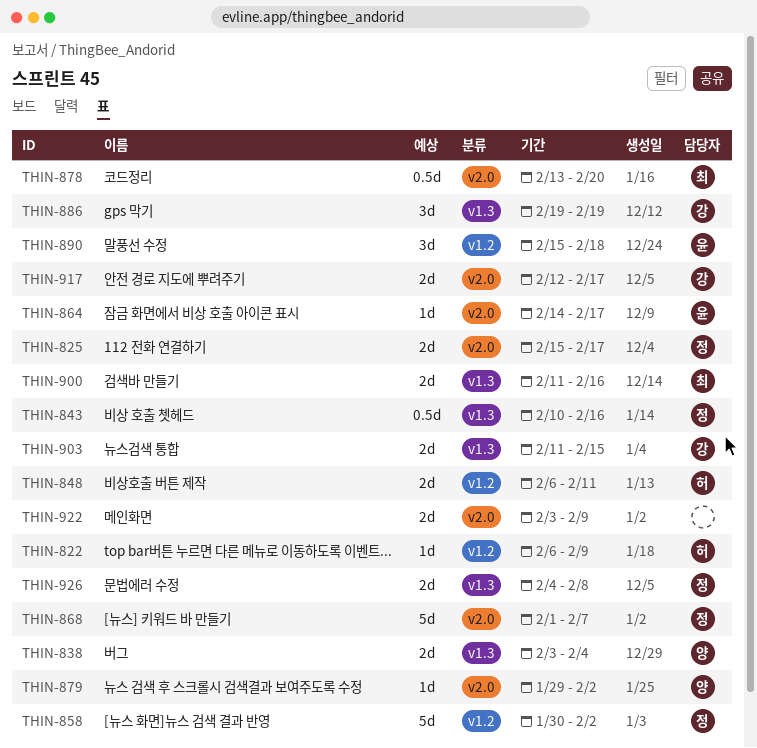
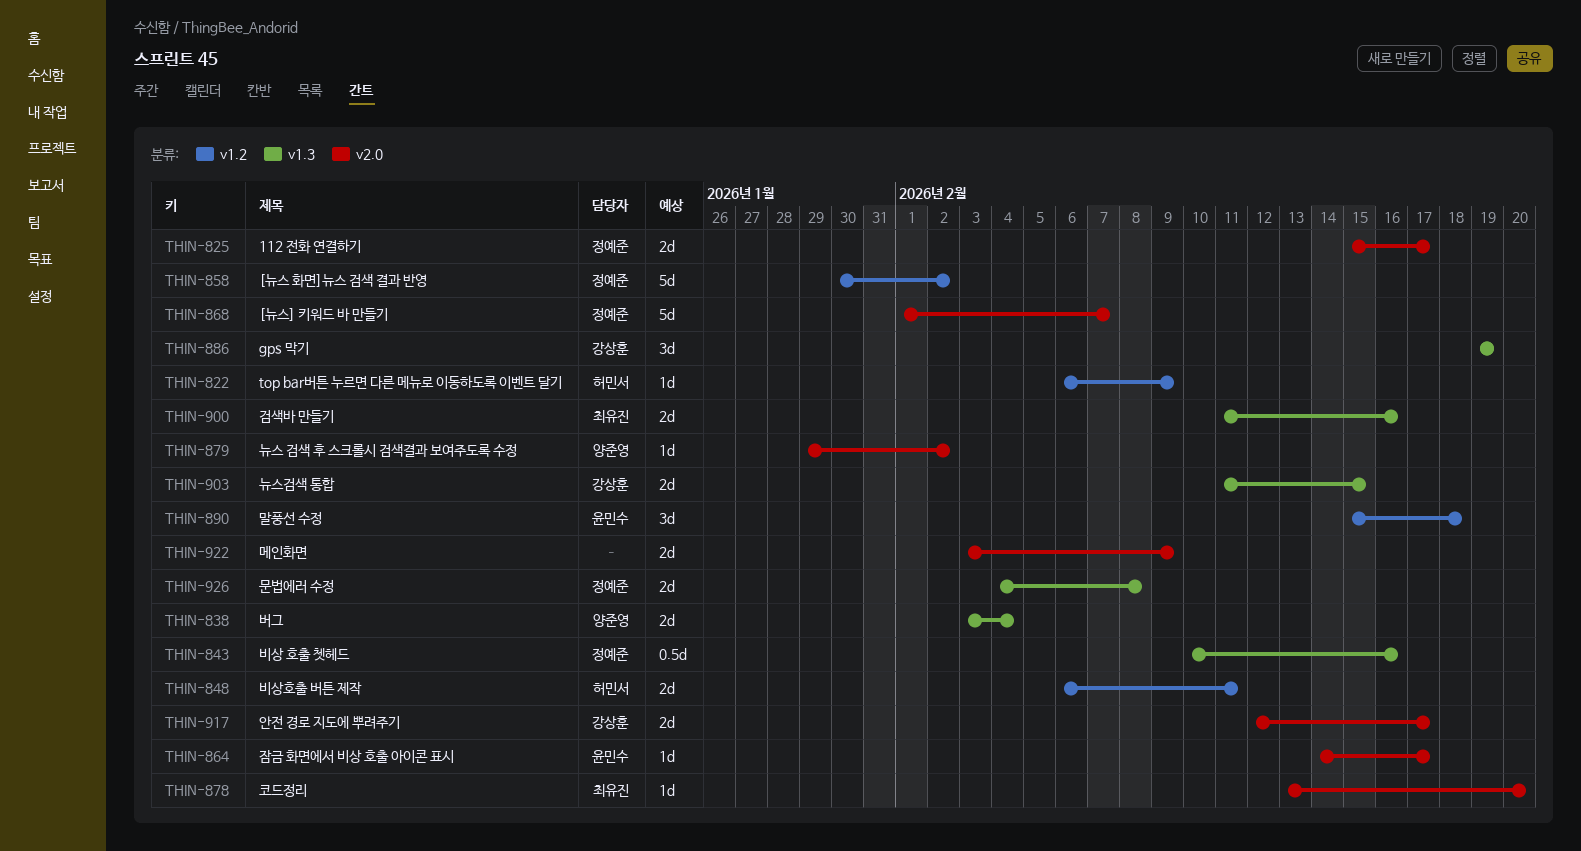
THIN-878, estimate: 0.5d -> 1d

